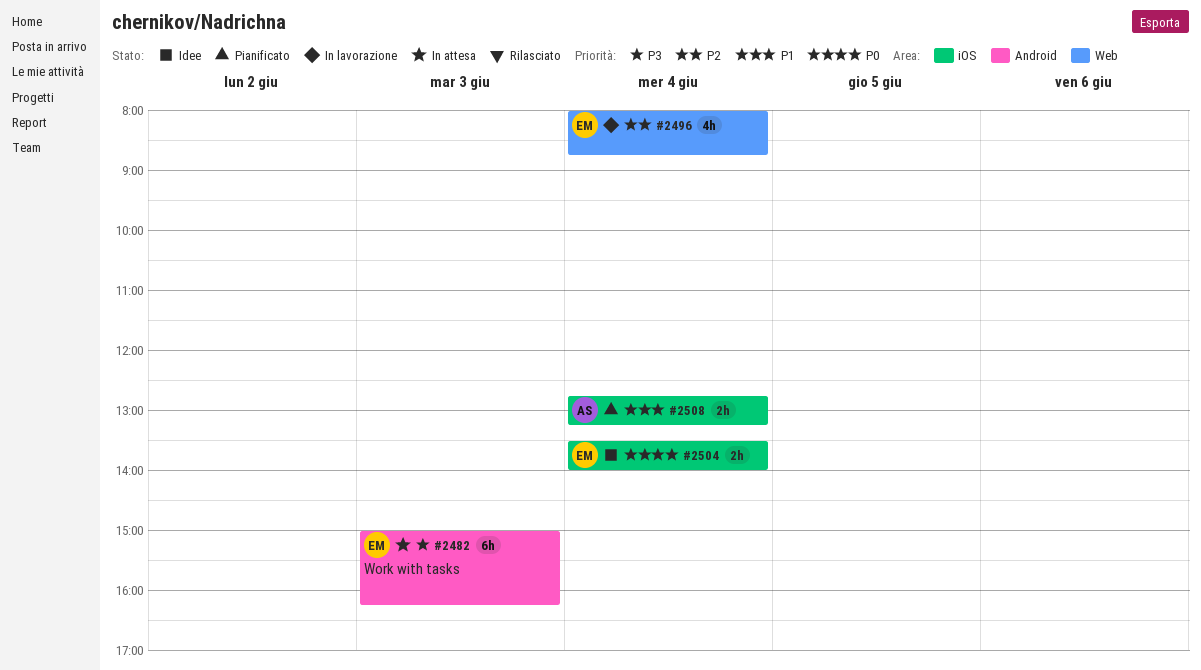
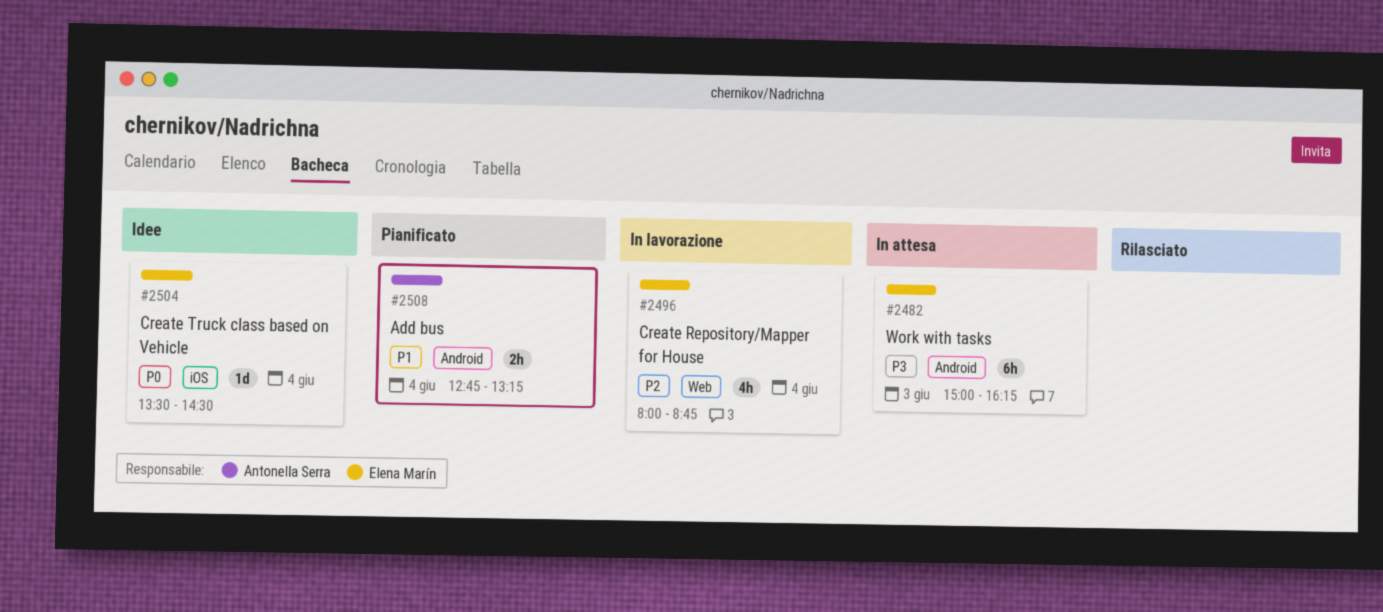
#2504, estimate: 2h -> 1d
#2504, ends: 14:00 -> 14:30
#2508, label: iOS -> Android

